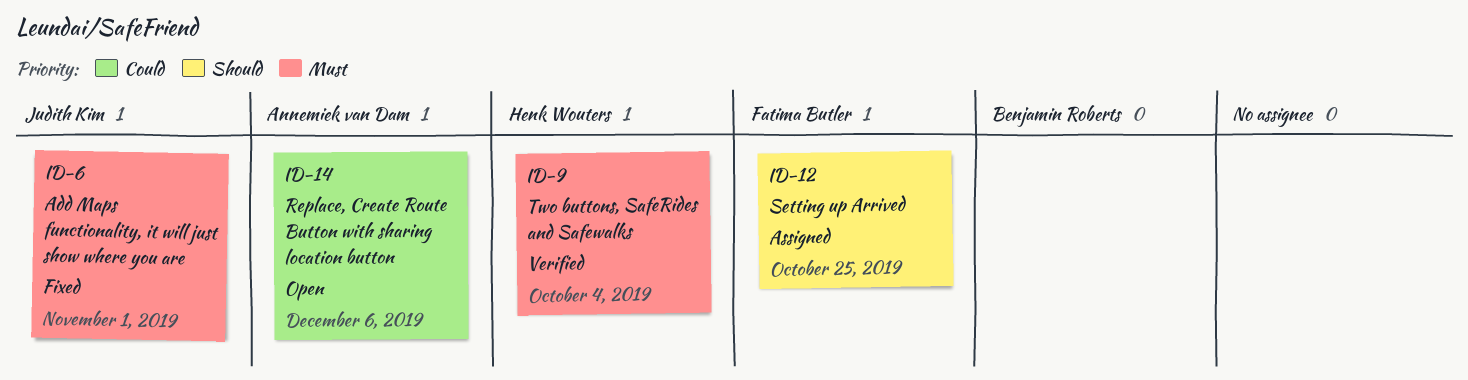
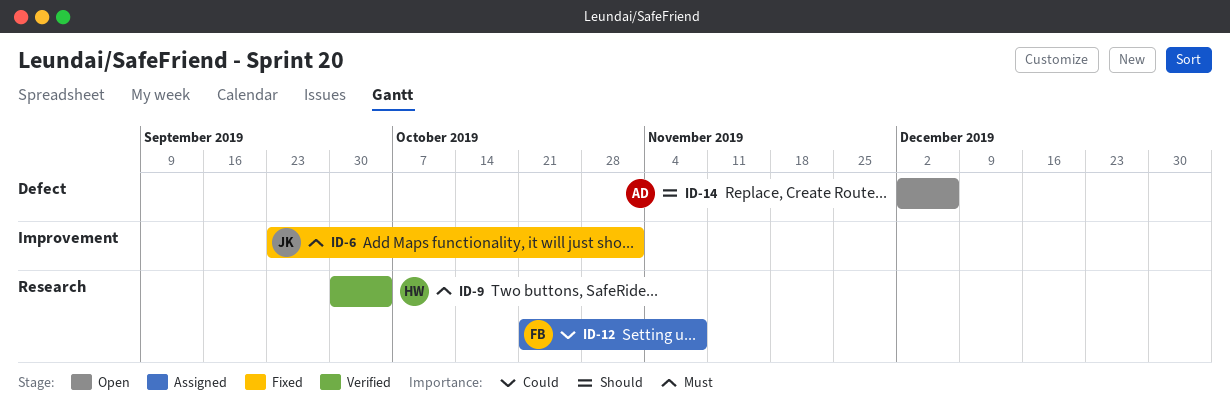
ID-12, priority: Should -> Could
ID-12, due: Oct 25 -> Nov 8
ID-14, priority: Could -> Should

